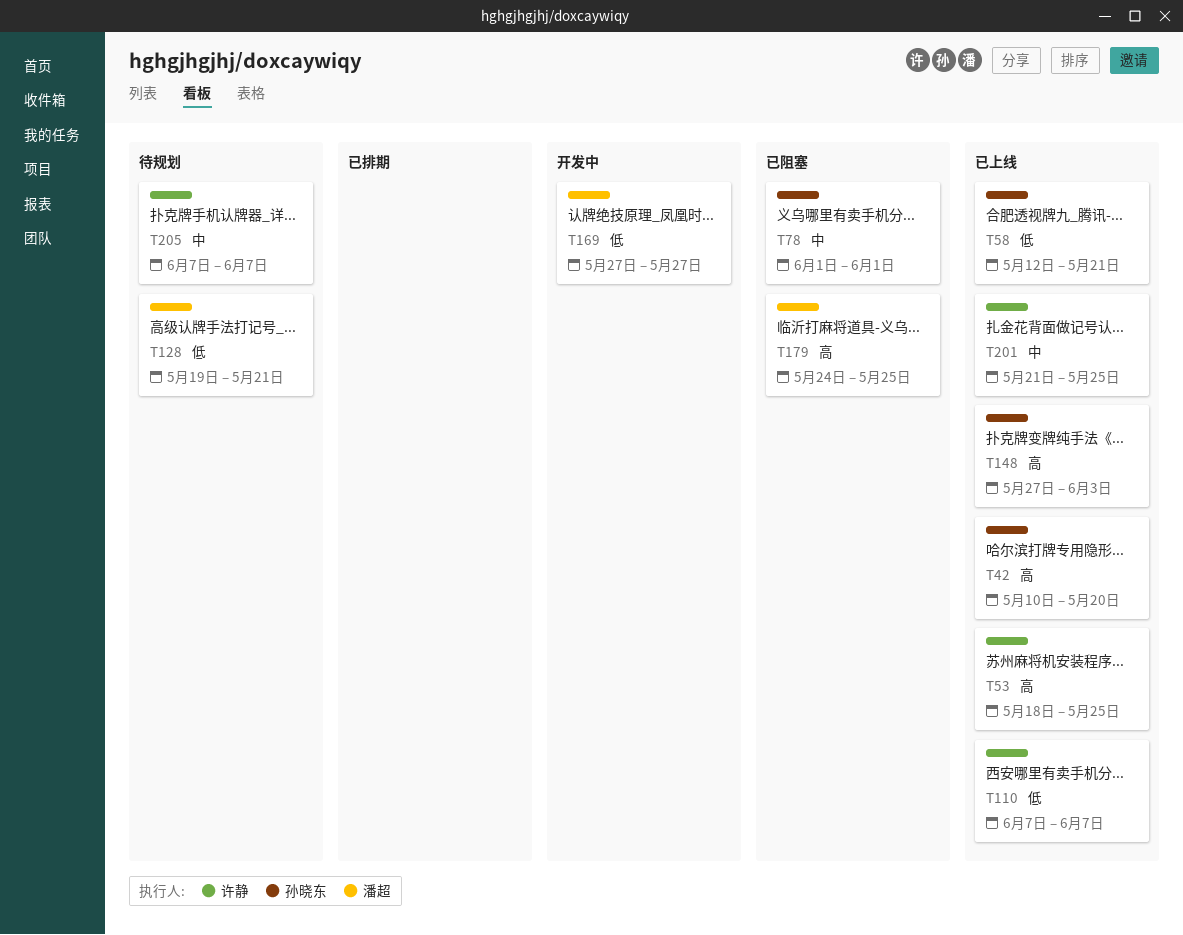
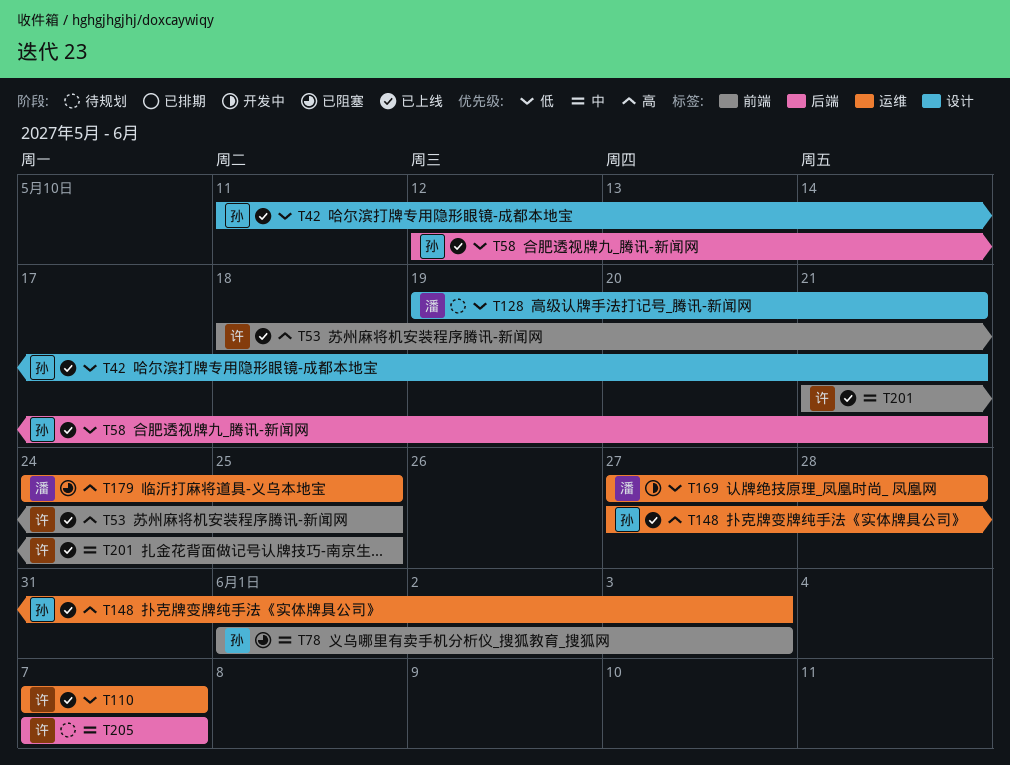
T42, priority: 高 -> 低
T42, start: May 10 -> May 11
T42, due: May 20 -> May 21
T78, due: Jun 1 -> Jun 3
T169, due: May 27 -> May 28

